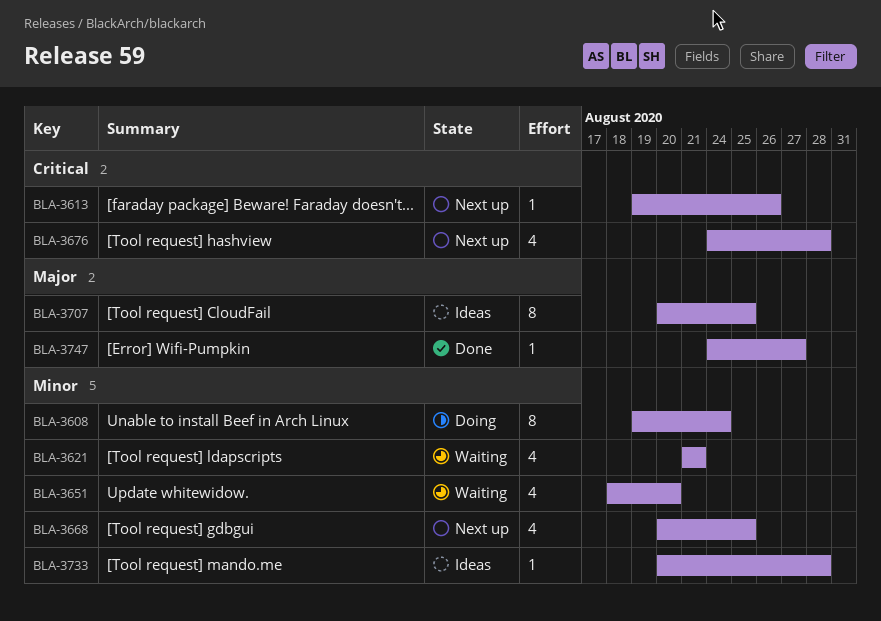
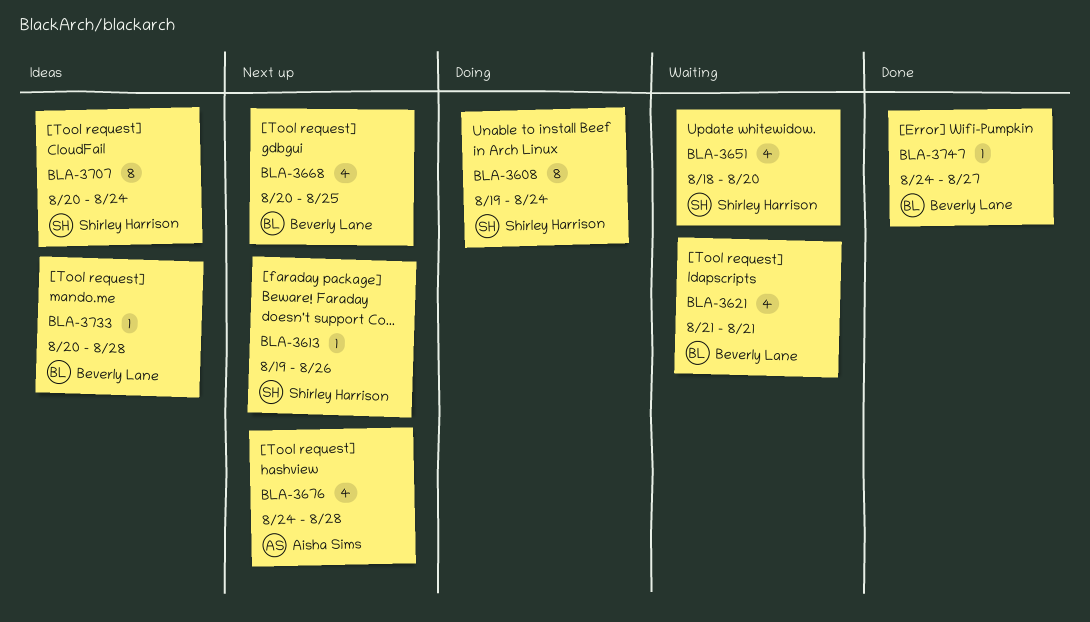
BLA-3707, due: Aug 25 -> Aug 24

